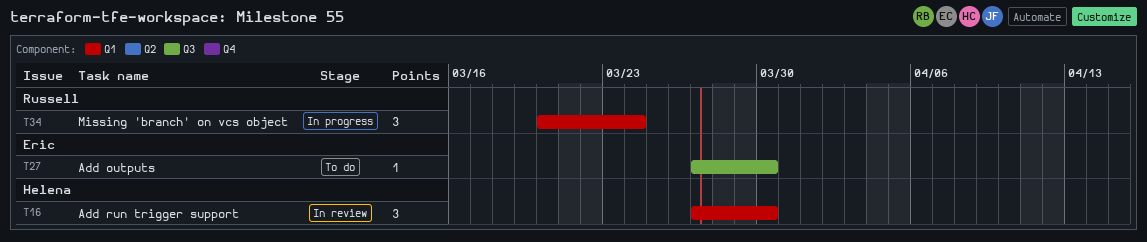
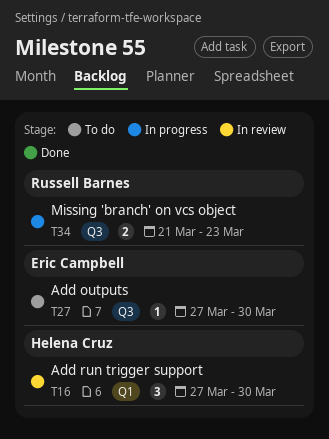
T34, label: Q1 -> Q3
T34, estimate: 3 -> 2
T34, start: Mar 20 -> Mar 21
T34, due: Mar 24 -> Mar 23

